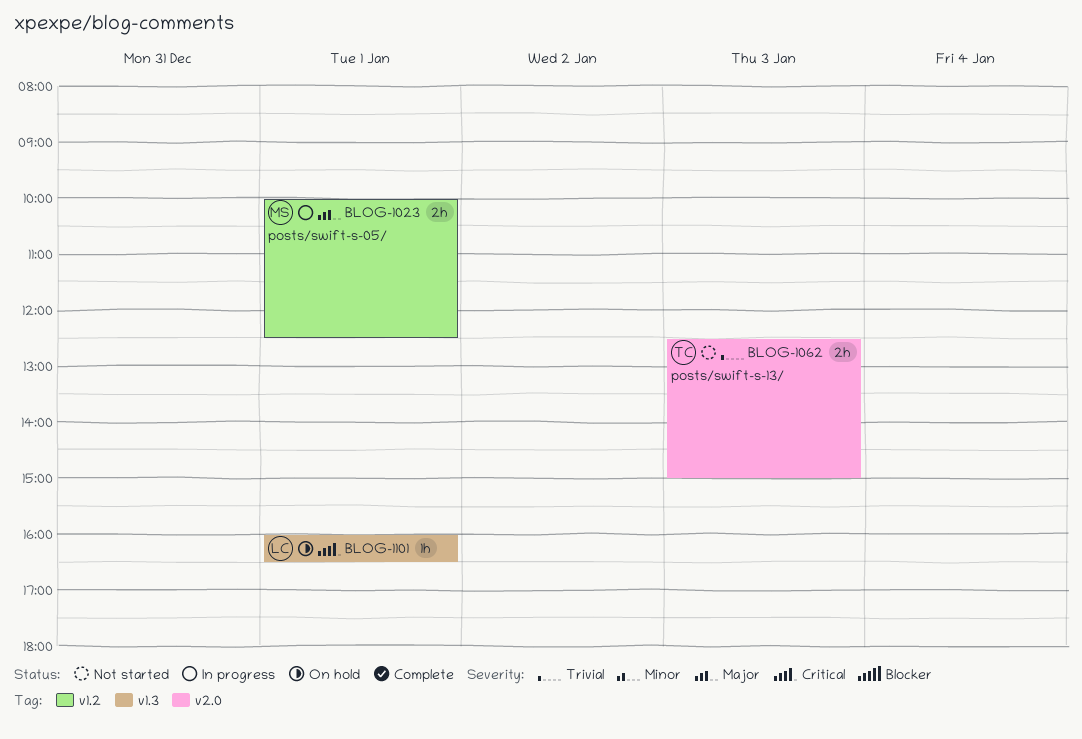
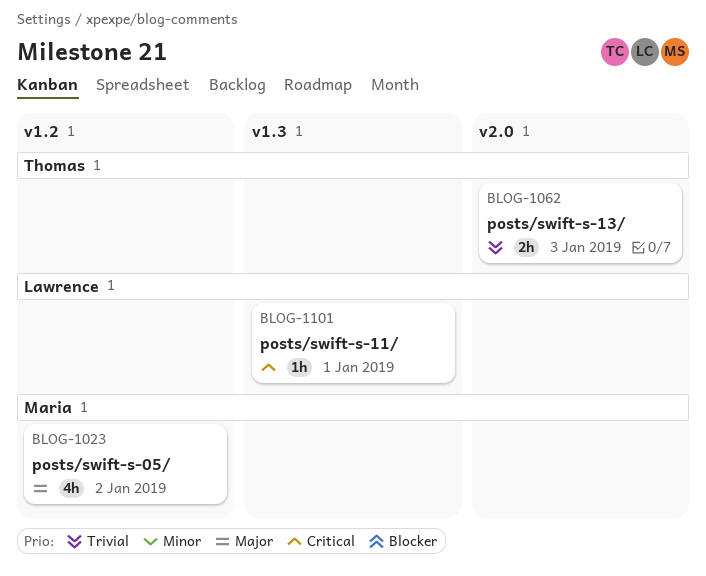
BLOG-1023, estimate: 2h -> 4h
BLOG-1023, day: Jan 1 -> Jan 2

